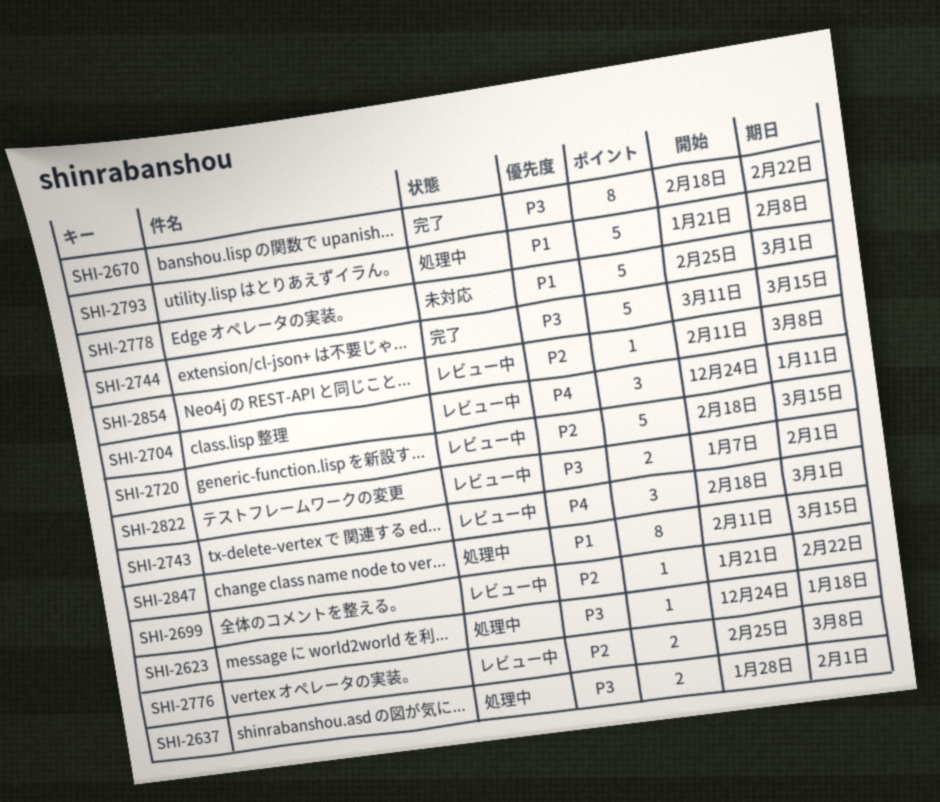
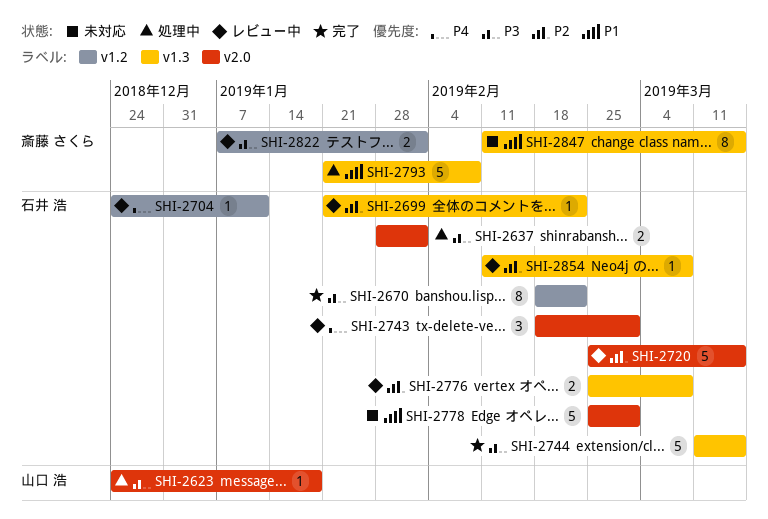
SHI-2704, estimate: 3 -> 1
SHI-2720, start: Feb 18 -> Feb 25
SHI-2847, status: 処理中 -> 未対応

